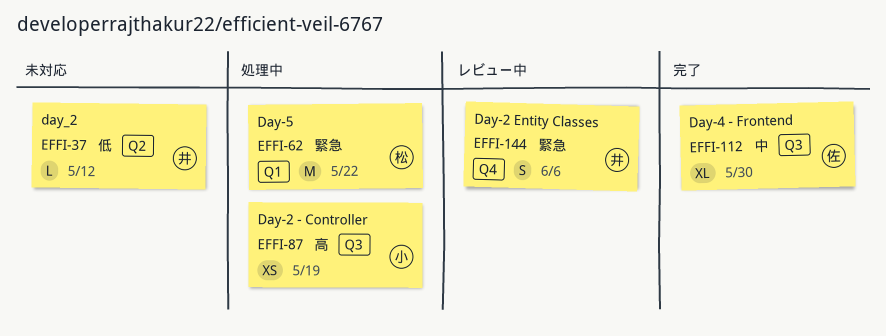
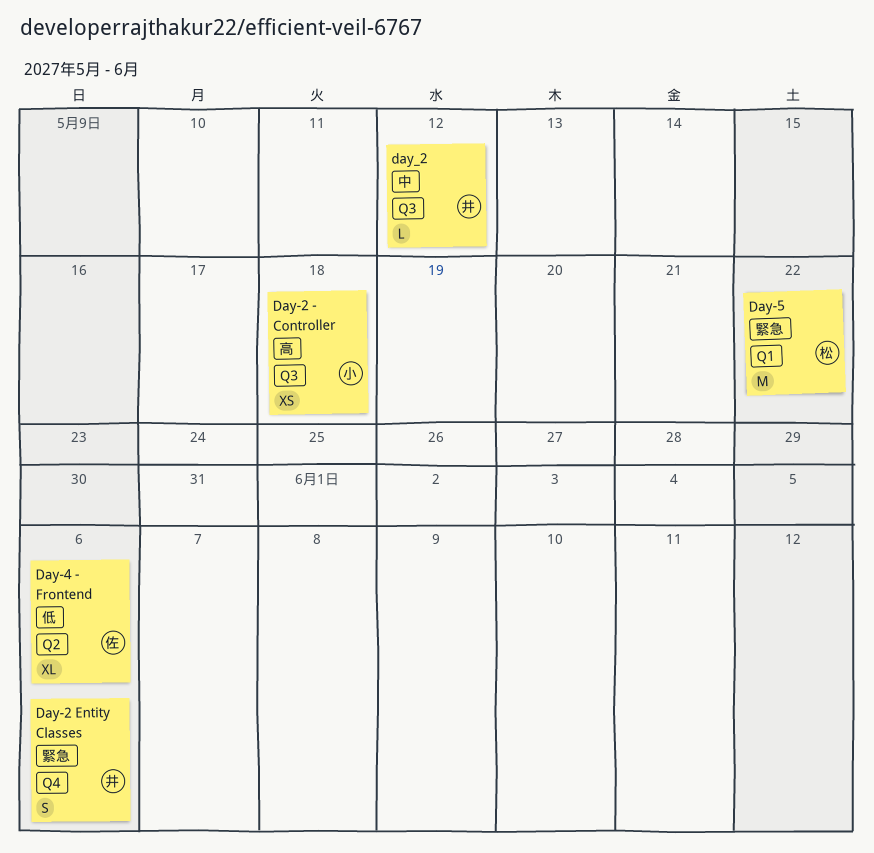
Day-2 - Controller, due: May 19 -> May 18
Day-4 - Frontend, priority: 中 -> 低
Day-4 - Frontend, label: Q3 -> Q2
Day-4 - Frontend, due: May 30 -> Jun 6
day_2, priority: 低 -> 中
day_2, label: Q2 -> Q3

